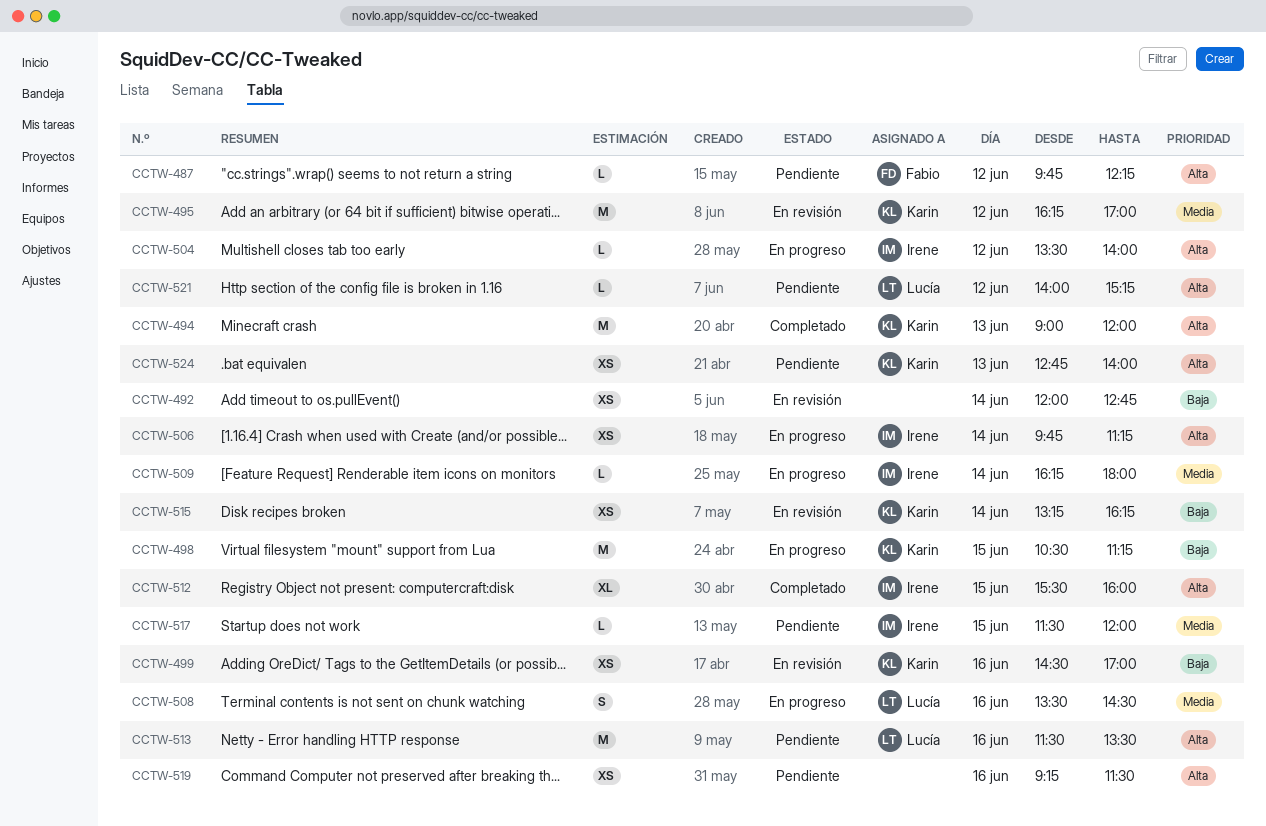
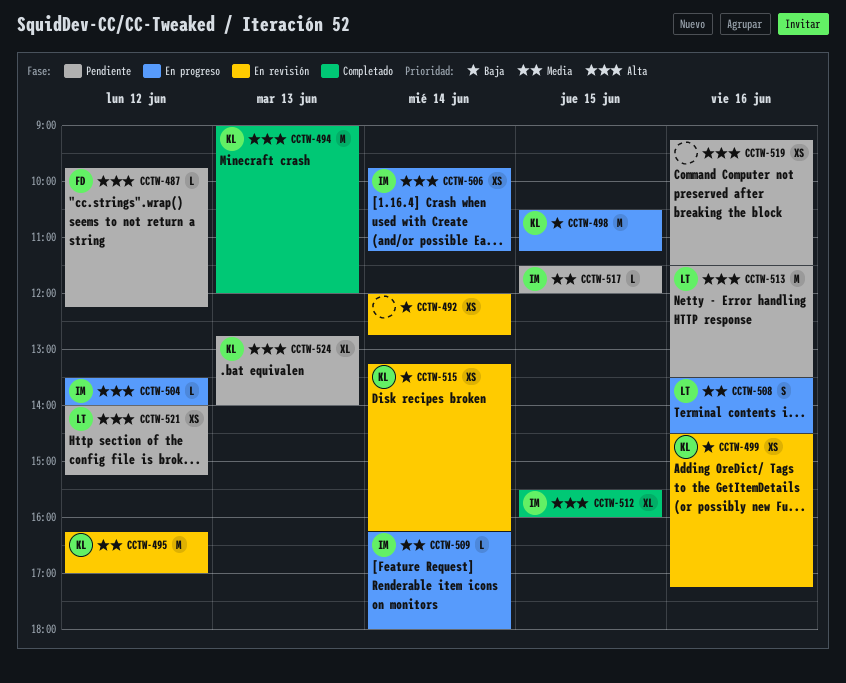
CCTW-499, ends: 17:00 -> 17:15
CCTW-521, estimate: L -> XS
CCTW-524, estimate: XS -> XL

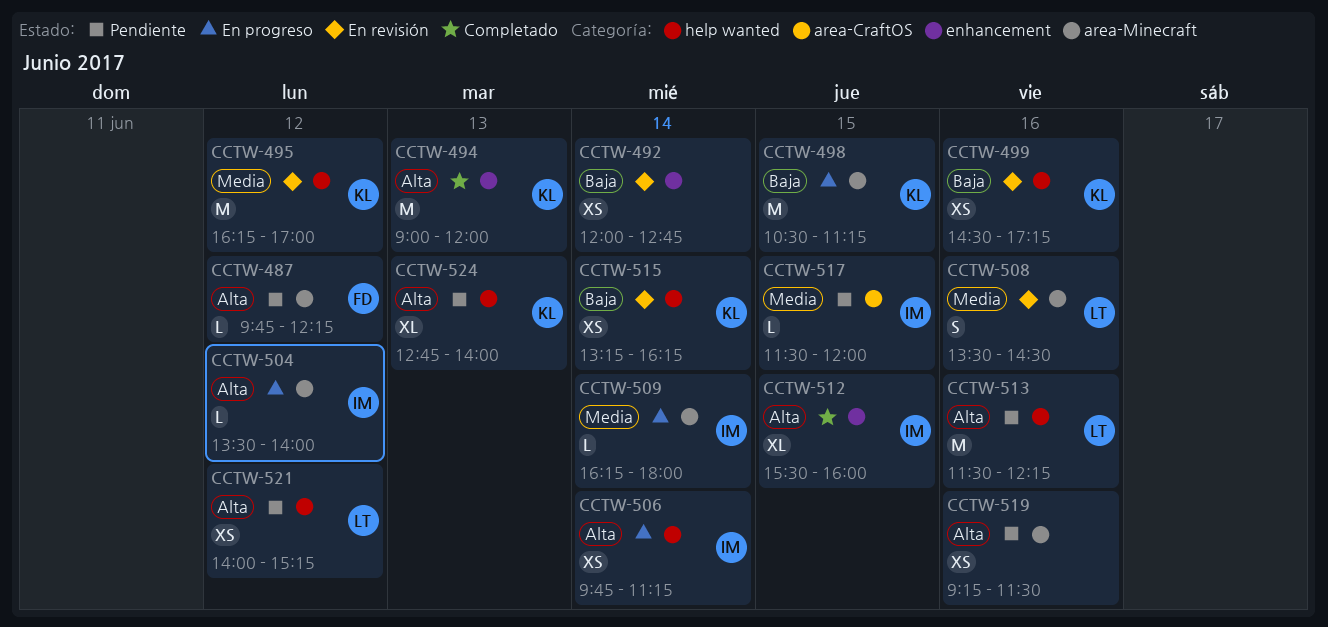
CCTW-508, status: En progreso -> En revisión
CCTW-513, ends: 13:30 -> 12:15

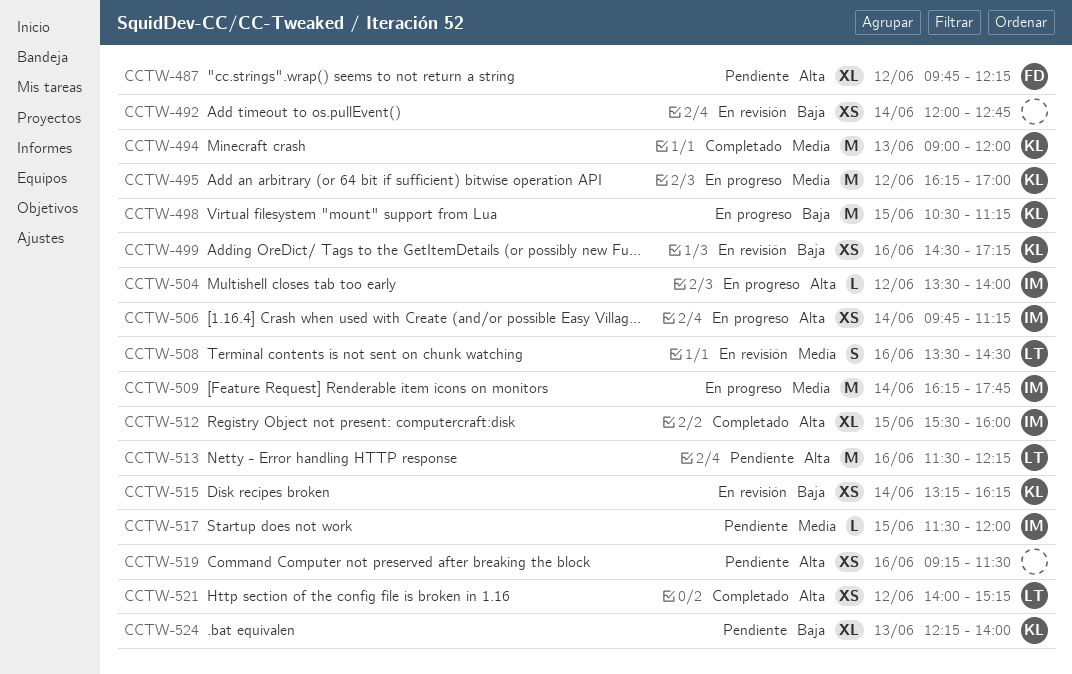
CCTW-487, estimate: L -> XL
CCTW-494, priority: Alta -> Media
CCTW-495, status: En revisión -> En progreso
CCTW-509, estimate: L -> M
CCTW-509, ends: 18:00 -> 17:45
CCTW-521, status: Pendiente -> Completado
CCTW-524, priority: Alta -> Baja
CCTW-524, begins: 12:45 -> 12:15

